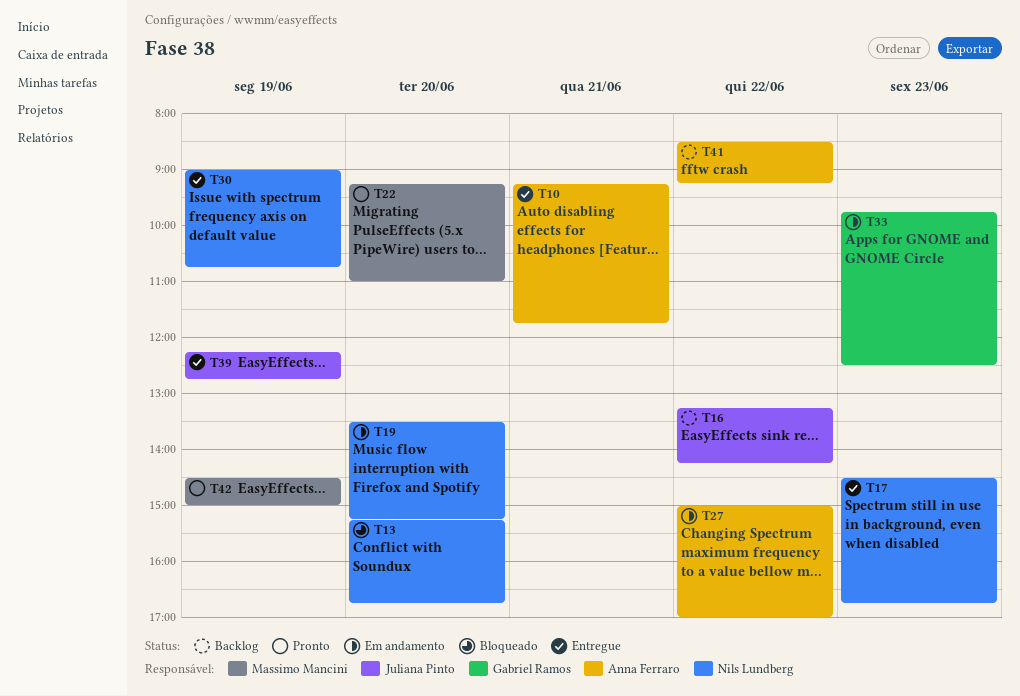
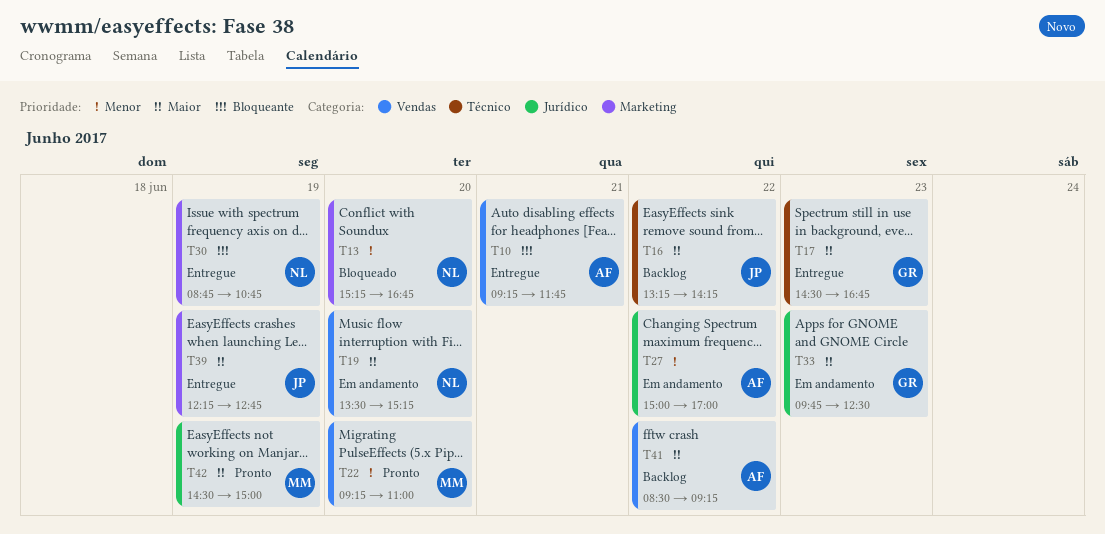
T17, owner: Nils Lundberg -> Gabriel Ramos
T30, begins: 09:00 -> 08:45

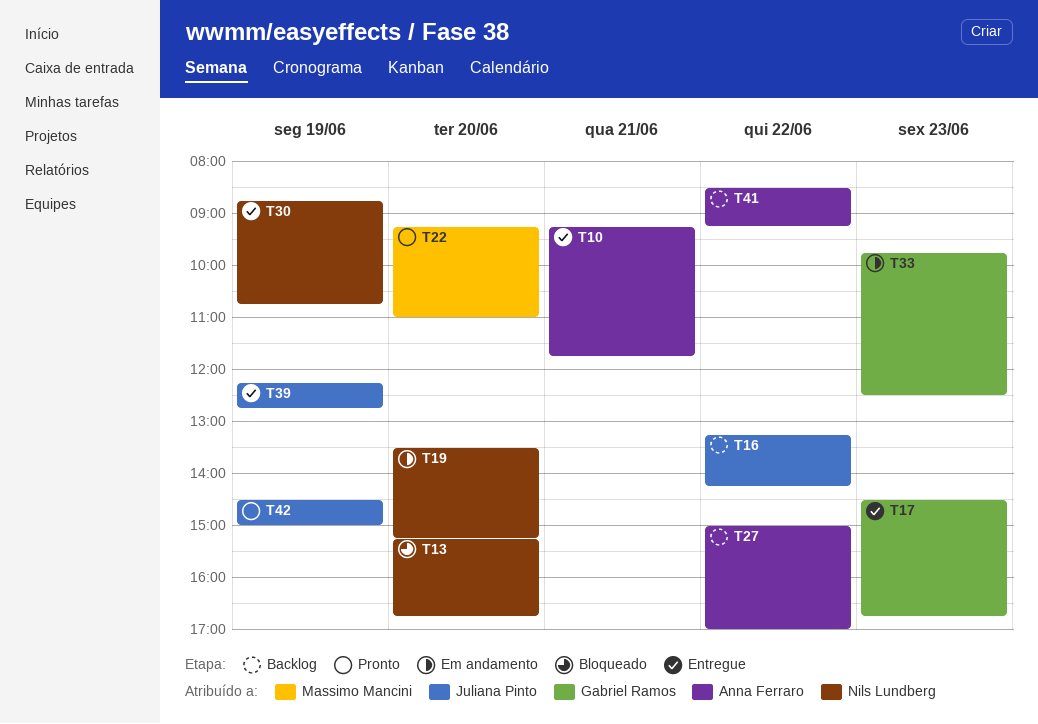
T27, status: Em andamento -> Backlog
T42, owner: Massimo Mancini -> Juliana Pinto

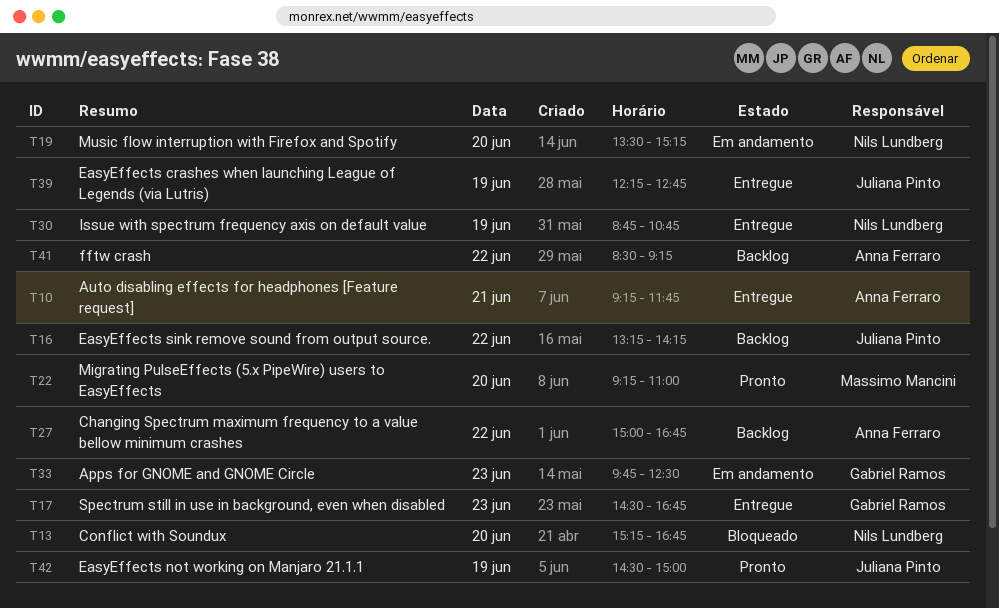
T27, ends: 17:00 -> 16:45

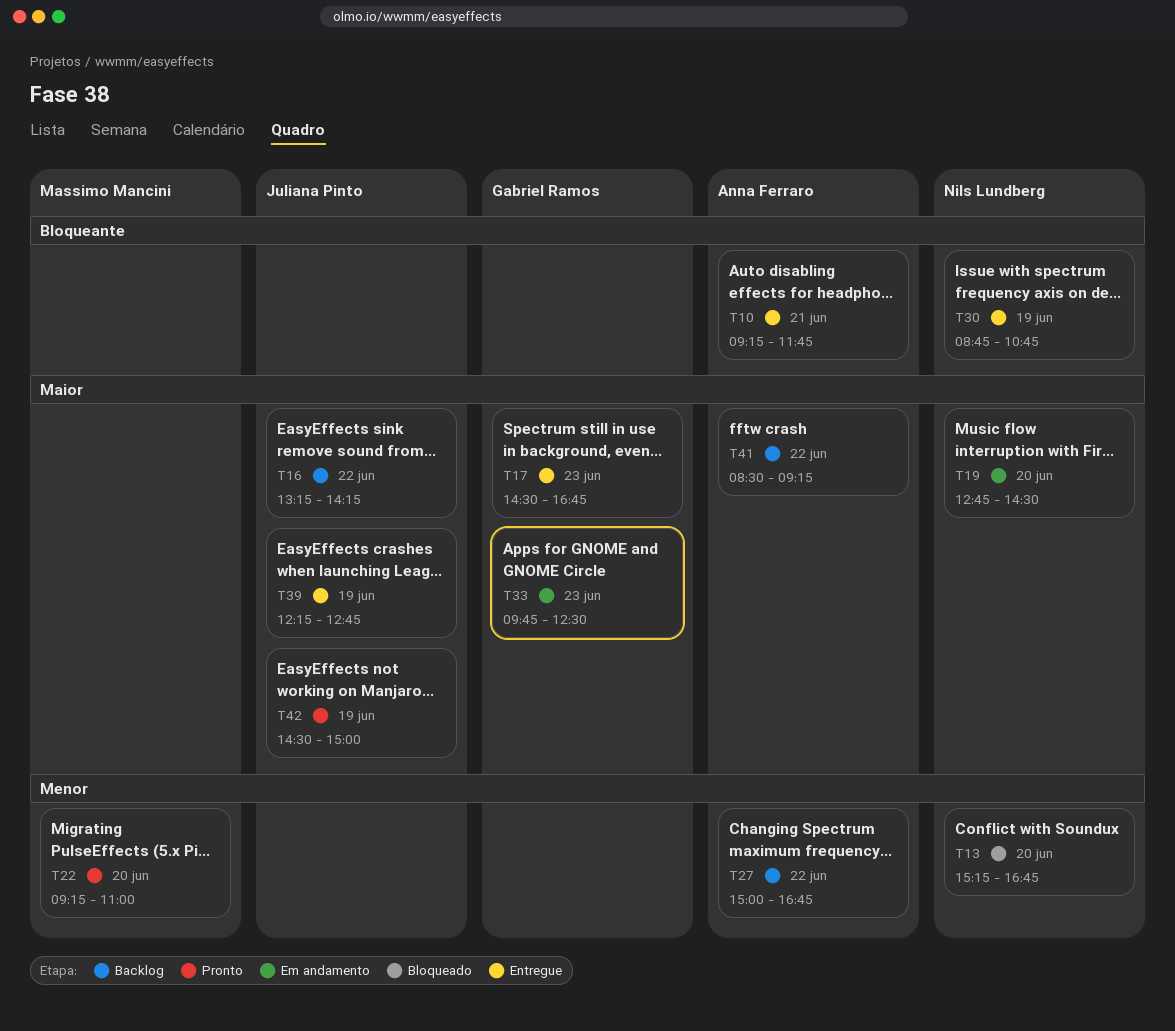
T19, begins: 13:30 -> 12:45
T19, ends: 15:15 -> 14:30

